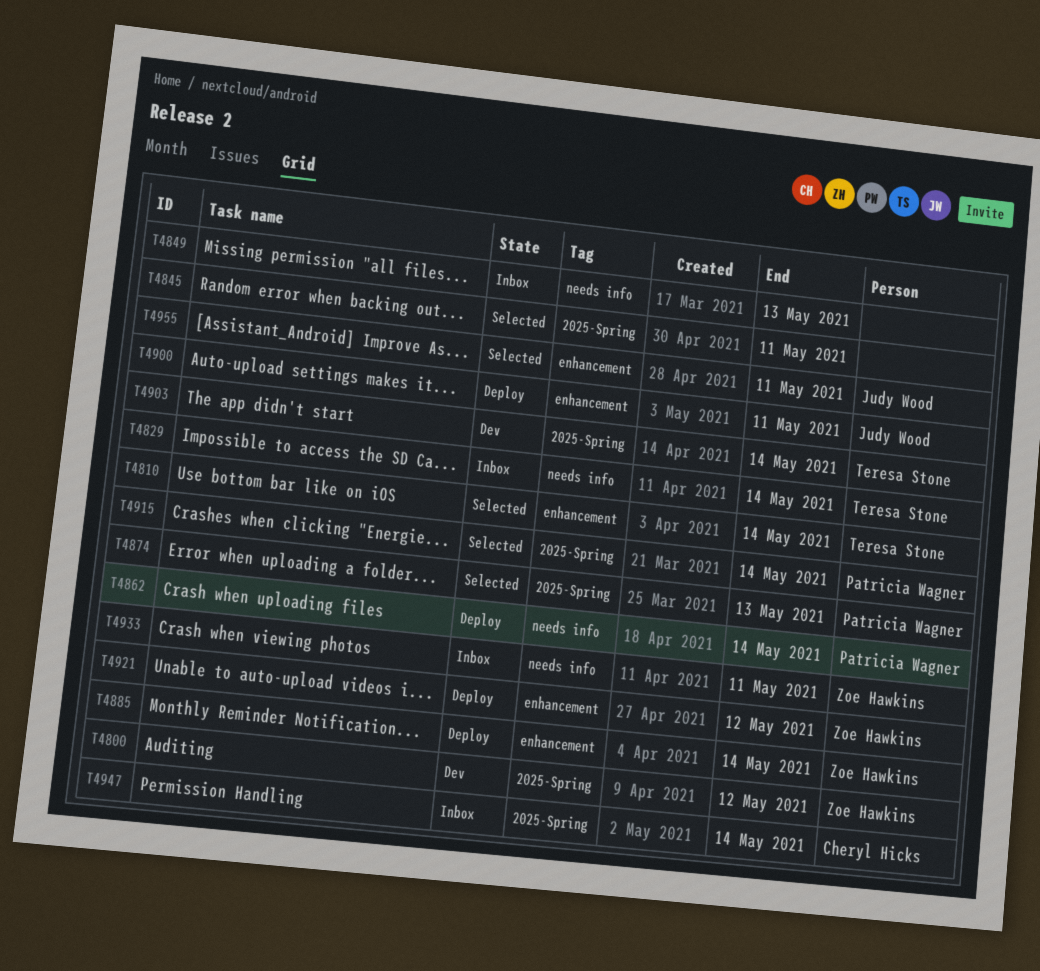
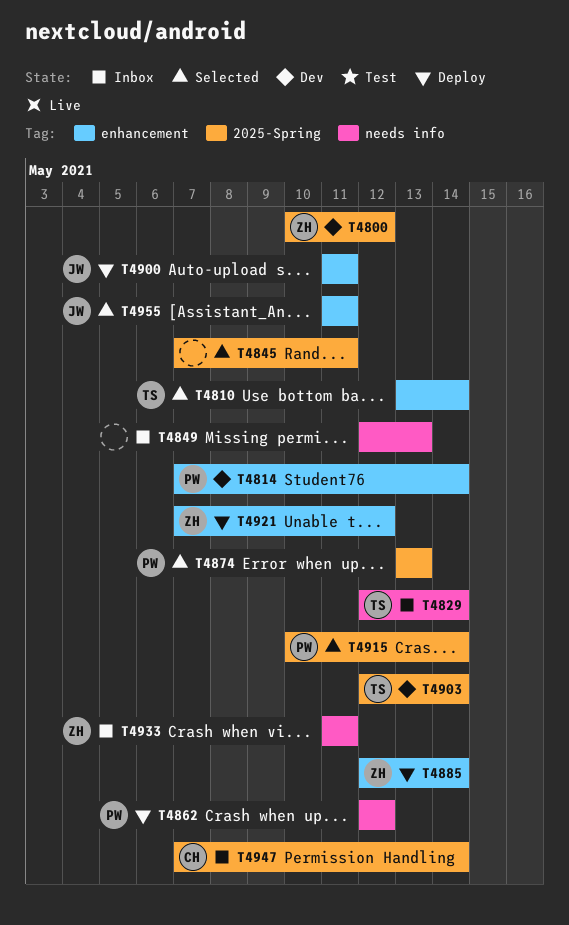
T4814: none -> present
T4862, due: May 14 -> May 12

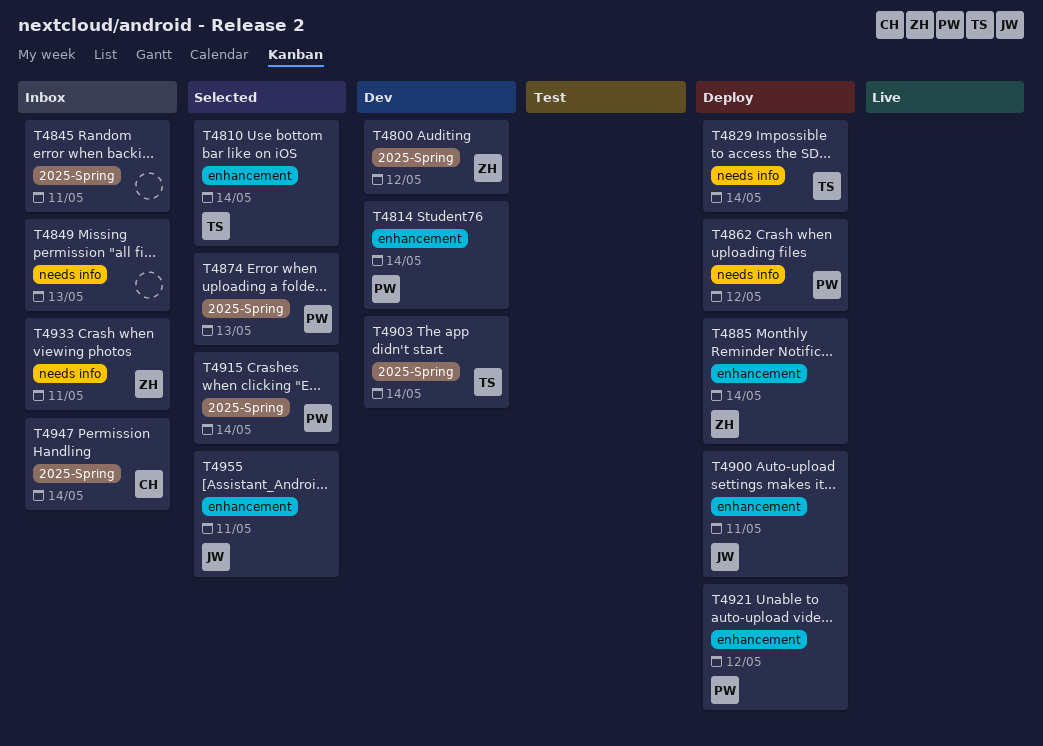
T4829, status: Inbox -> Deploy
T4845, status: Selected -> Inbox
T4921, owner: ZH -> PW

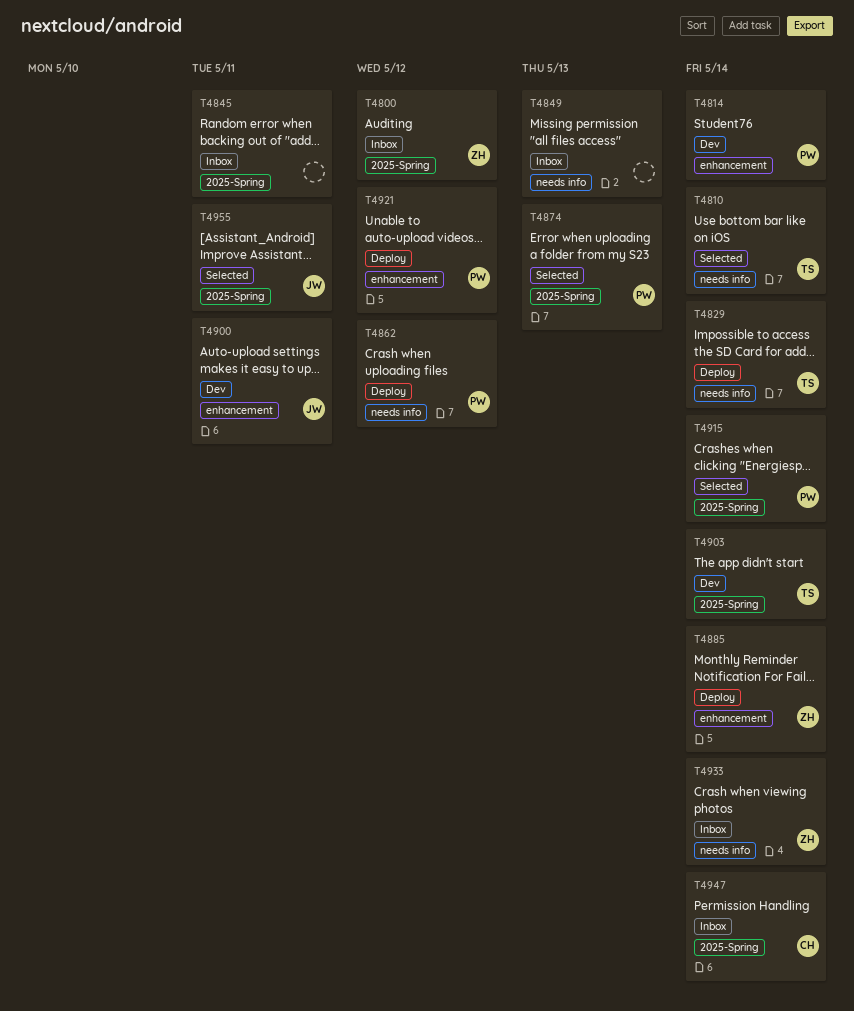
T4800, status: Dev -> Inbox
T4810, label: enhancement -> needs info
T4900, status: Deploy -> Dev
T4933, due: May 11 -> May 14
T4955, label: enhancement -> 2025-Spring

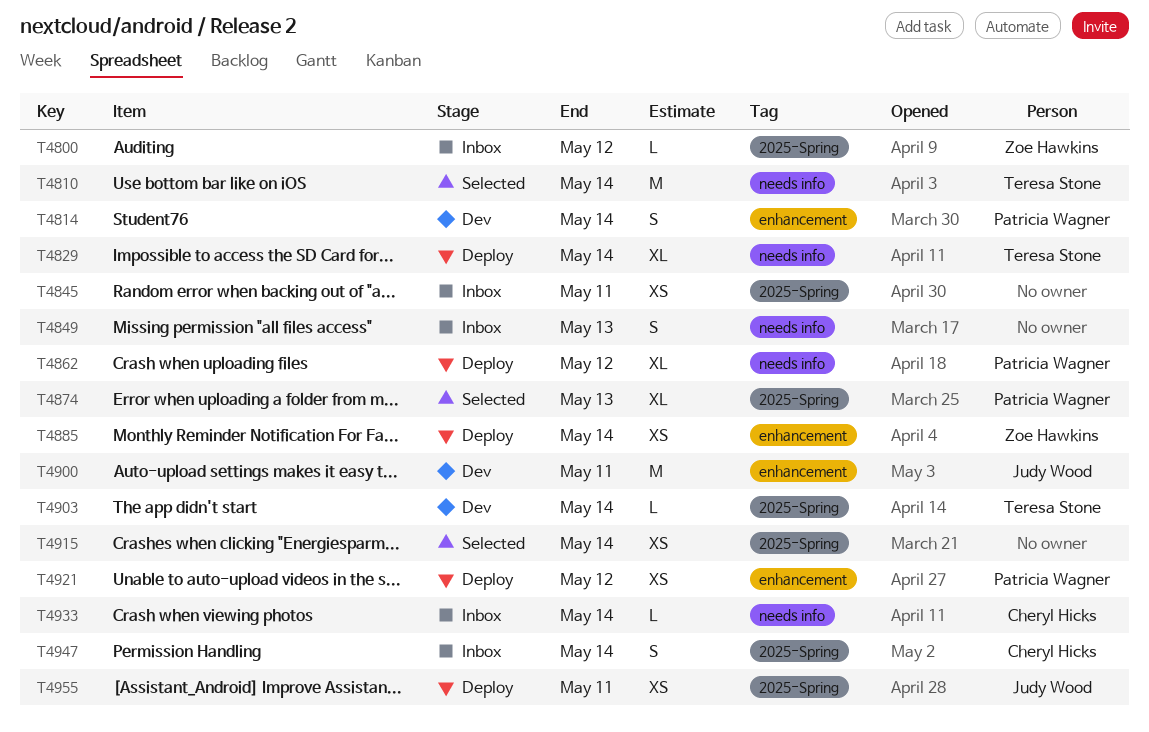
T4915, owner: Patricia Wagner -> none
T4933, owner: Zoe Hawkins -> Cheryl Hicks
T4955, status: Selected -> Deploy

